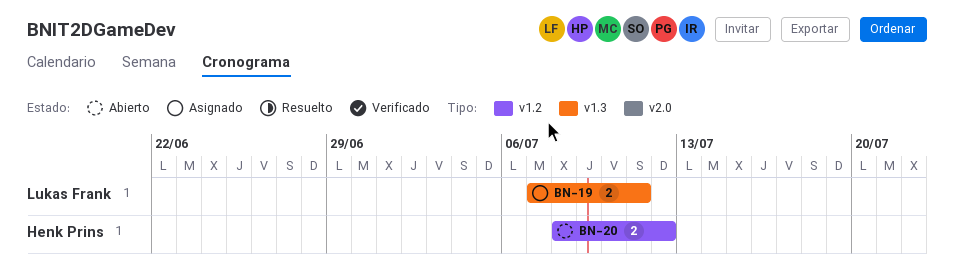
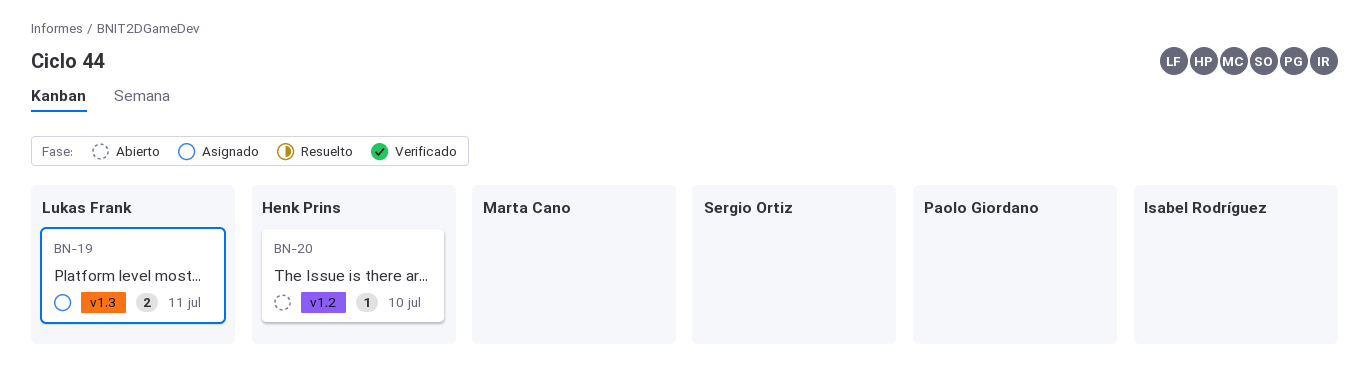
BN-20, estimate: 2 -> 1
BN-20, due: Jul 12 -> Jul 10

